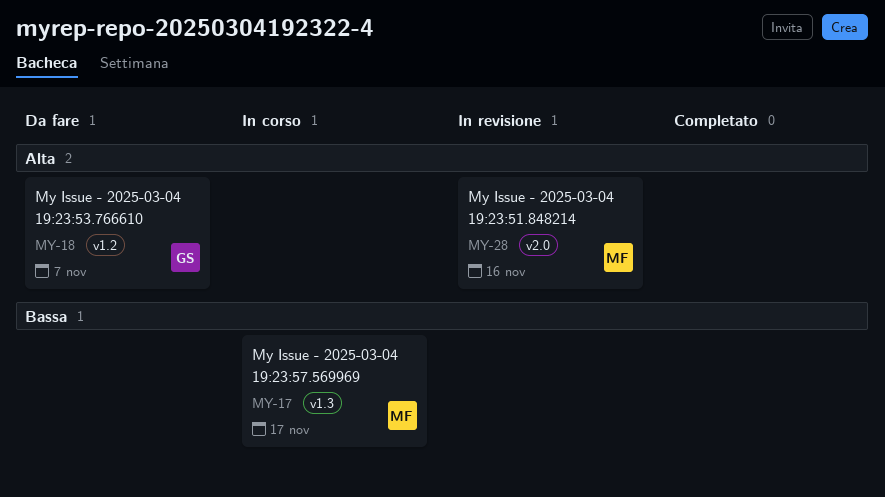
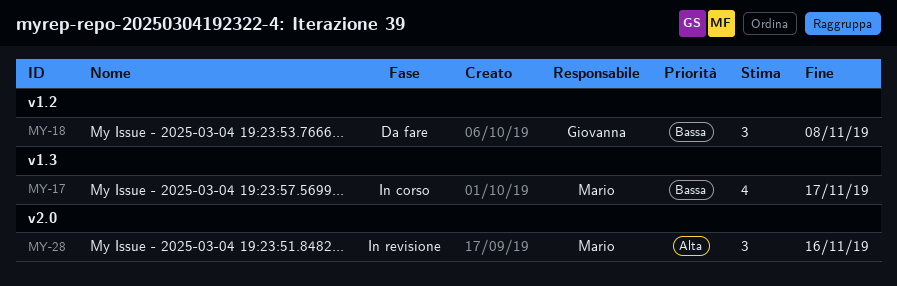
MY-18, priority: Alta -> Bassa
MY-18, due: Nov 7 -> Nov 8

